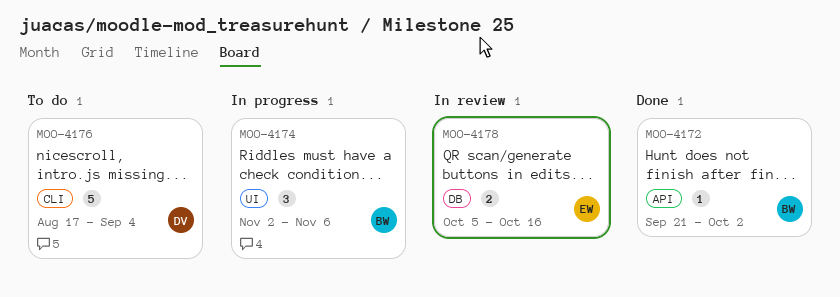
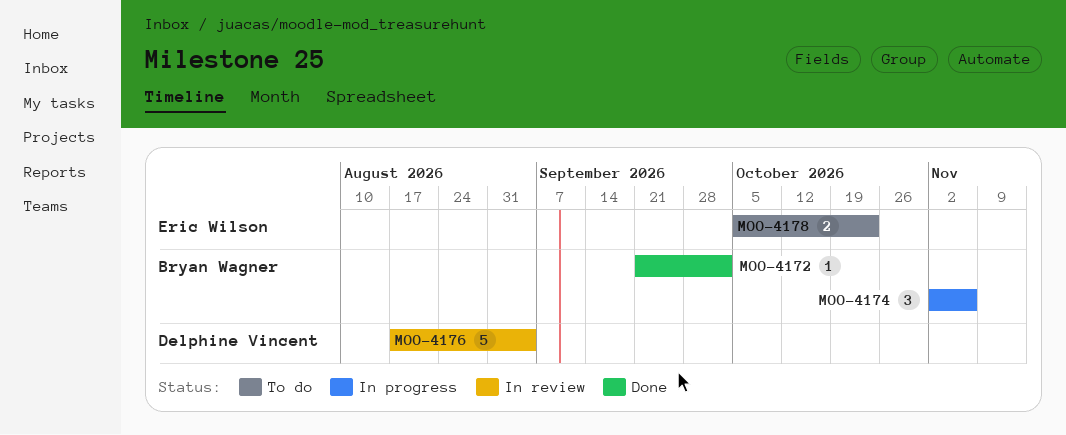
MOO-4176, status: To do -> In review
MOO-4178, status: In review -> To do
MOO-4178, due: Oct 16 -> Oct 23

